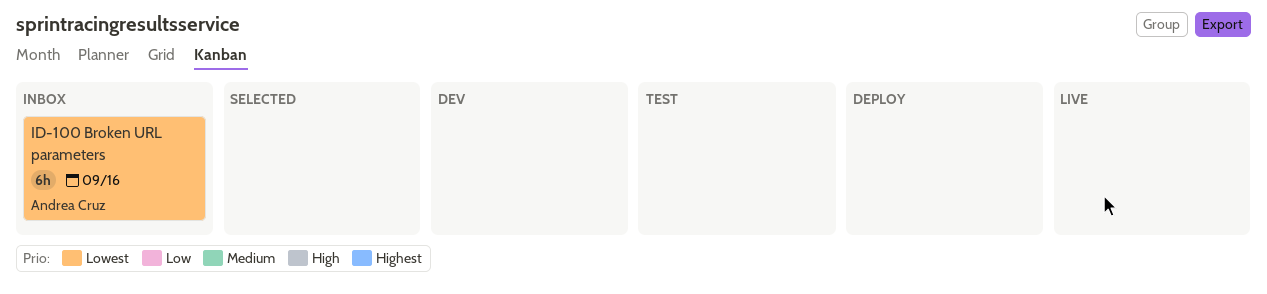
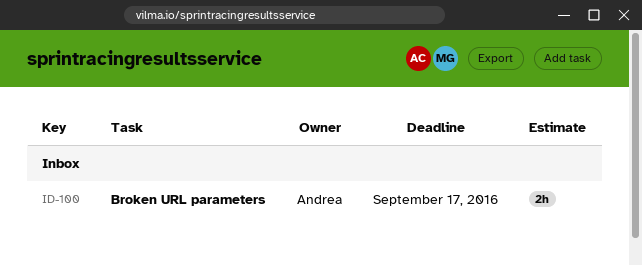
ID-100, estimate: 6h -> 2h
ID-100, due: Sep 16 -> Sep 17

